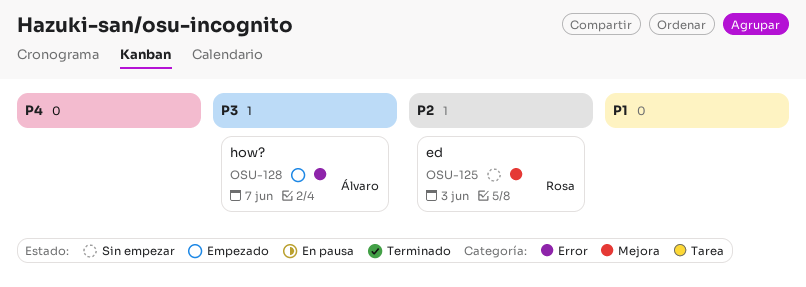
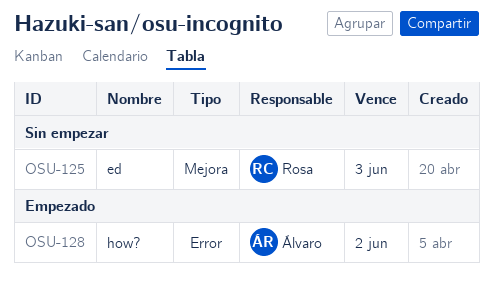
OSU-128, due: Jun 7 -> Jun 2

